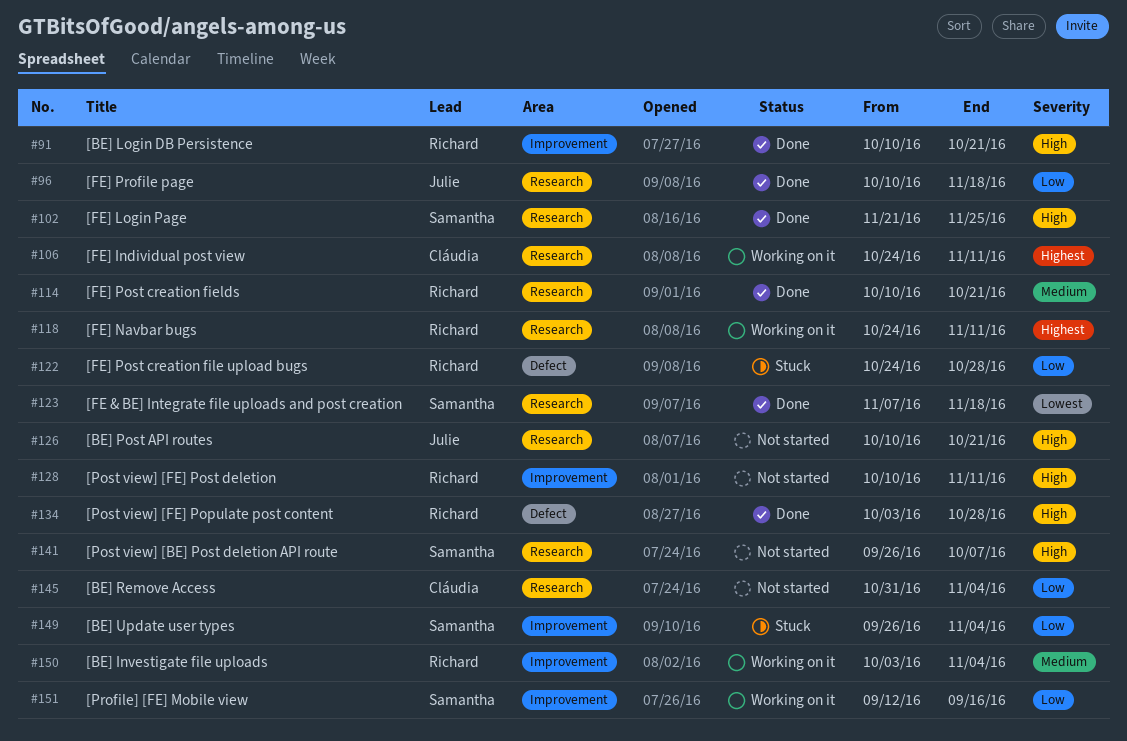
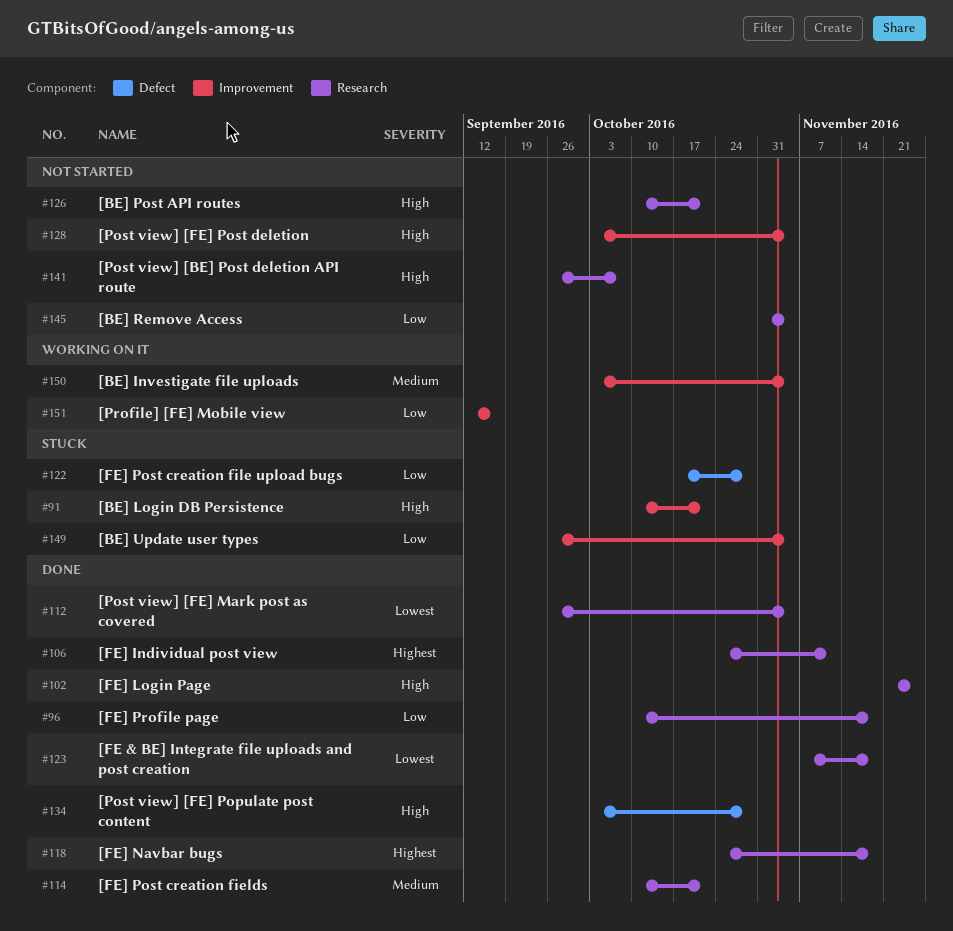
#91, status: Done -> Stuck
#106, status: Working on it -> Done
#112: none -> present
#118, status: Working on it -> Done
#118, due: Nov 11 -> Nov 18
#122, start: Oct 24 -> Oct 17
#128, start: Oct 10 -> Oct 3
#128, due: Nov 11 -> Nov 4

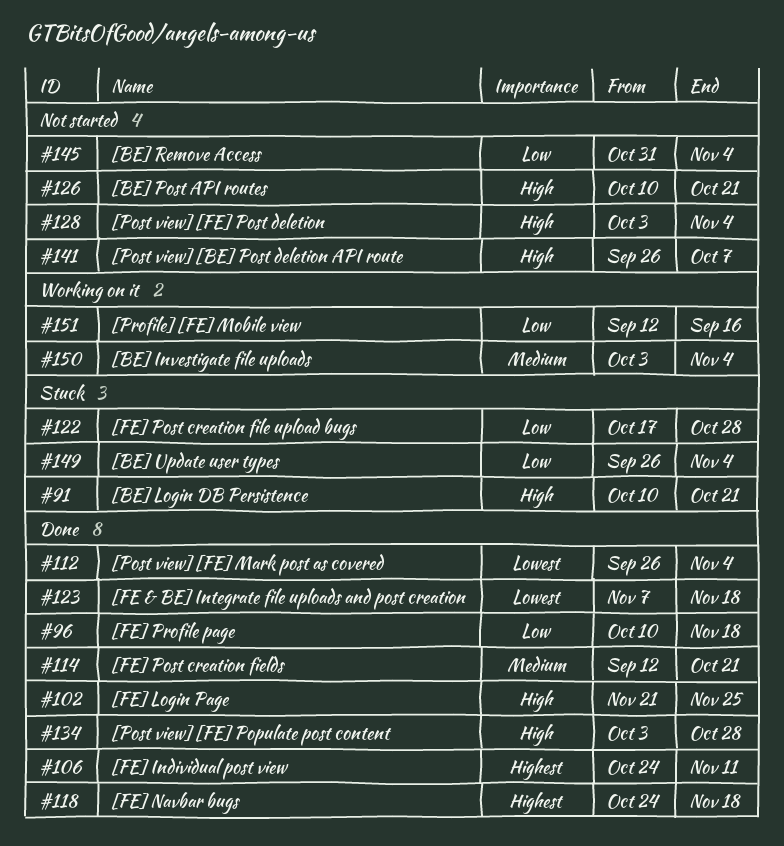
#114, start: Oct 10 -> Sep 12

